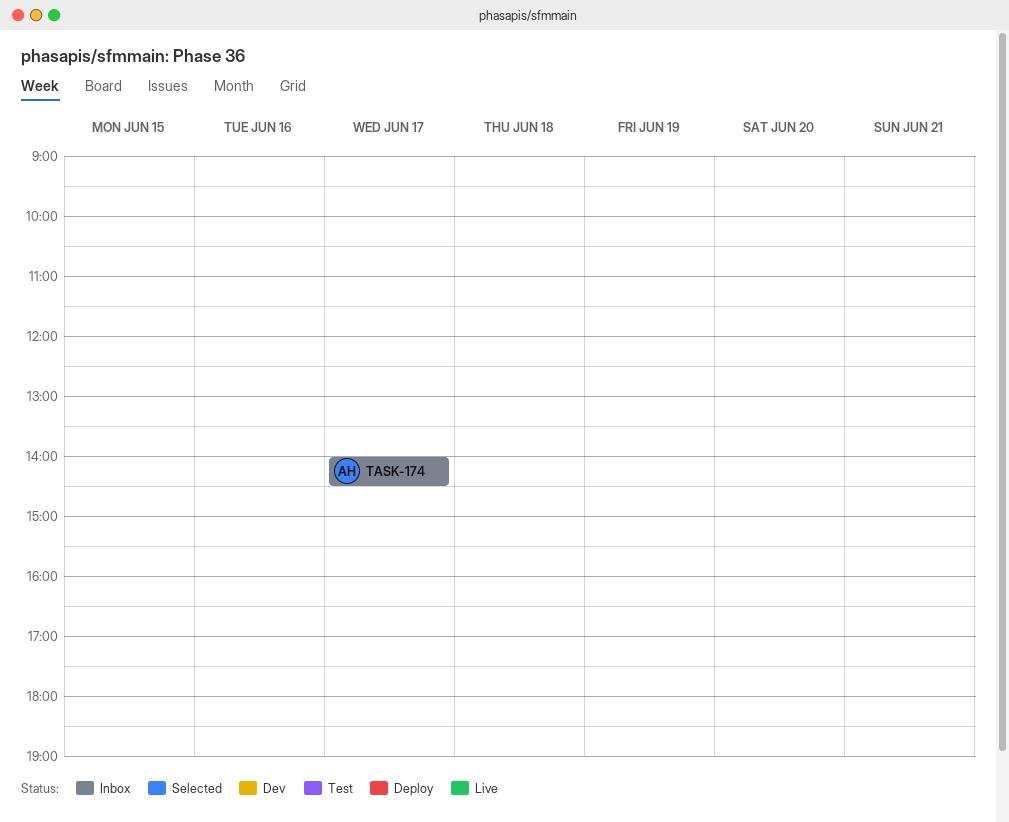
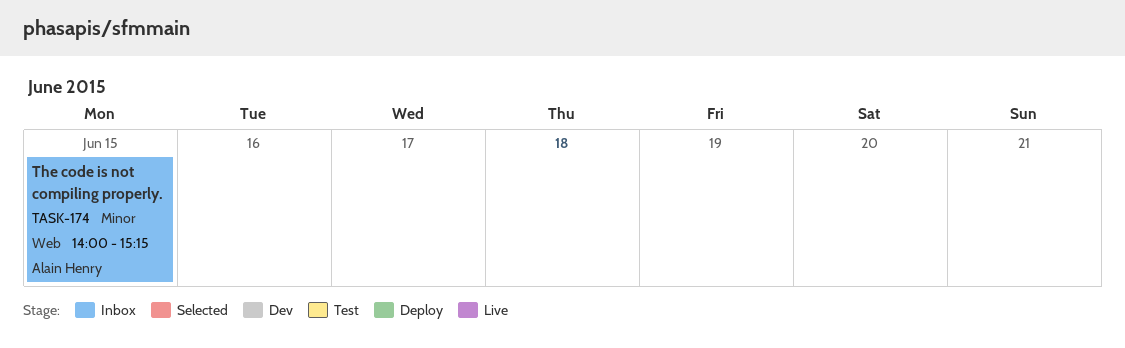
TASK-174, day: Jun 17 -> Jun 15
TASK-174, ends: 14:30 -> 15:15

